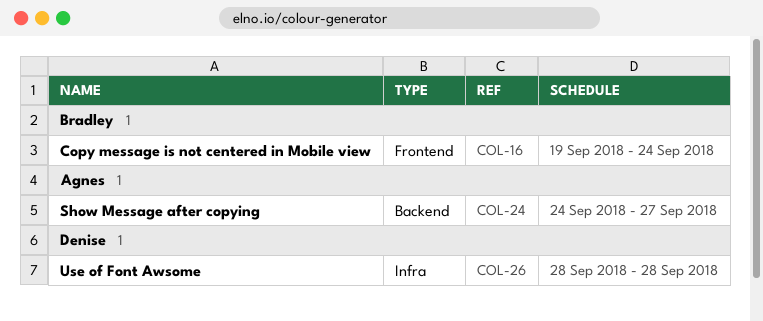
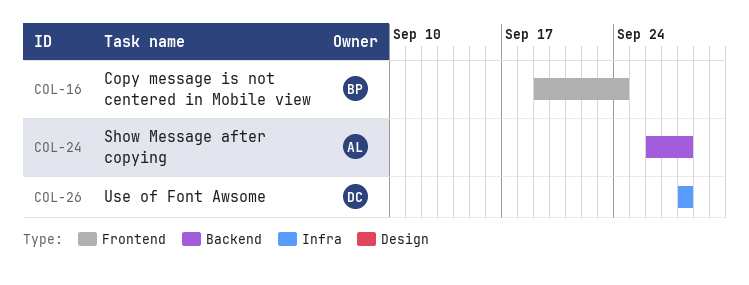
COL-24, start: Sep 24 -> Sep 26
COL-24, due: Sep 27 -> Sep 28

